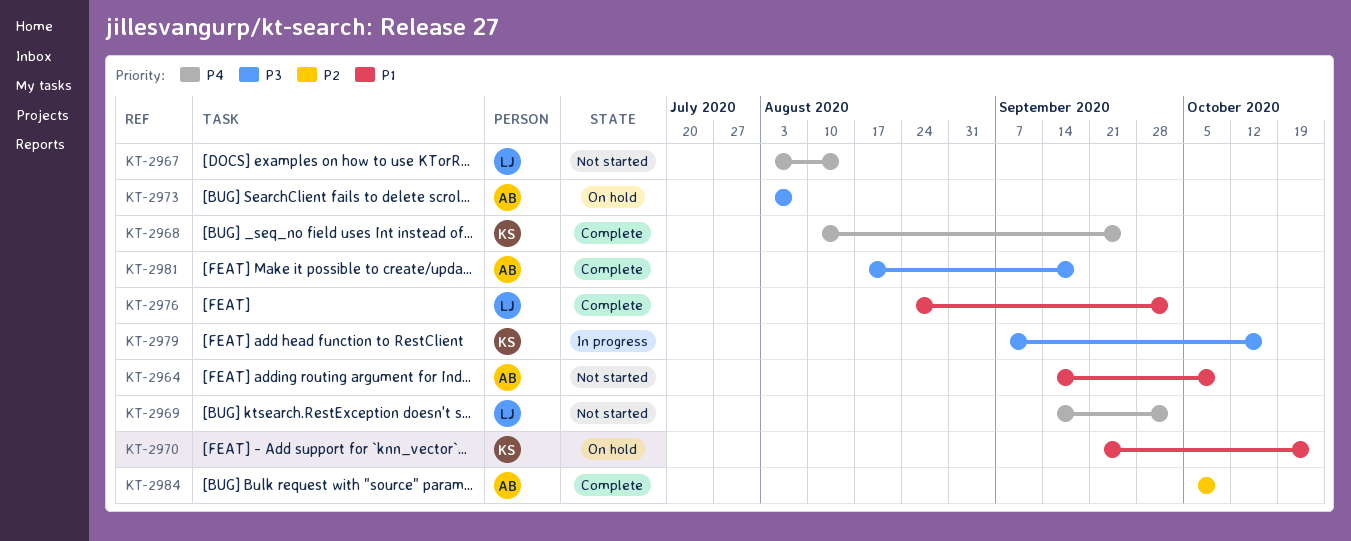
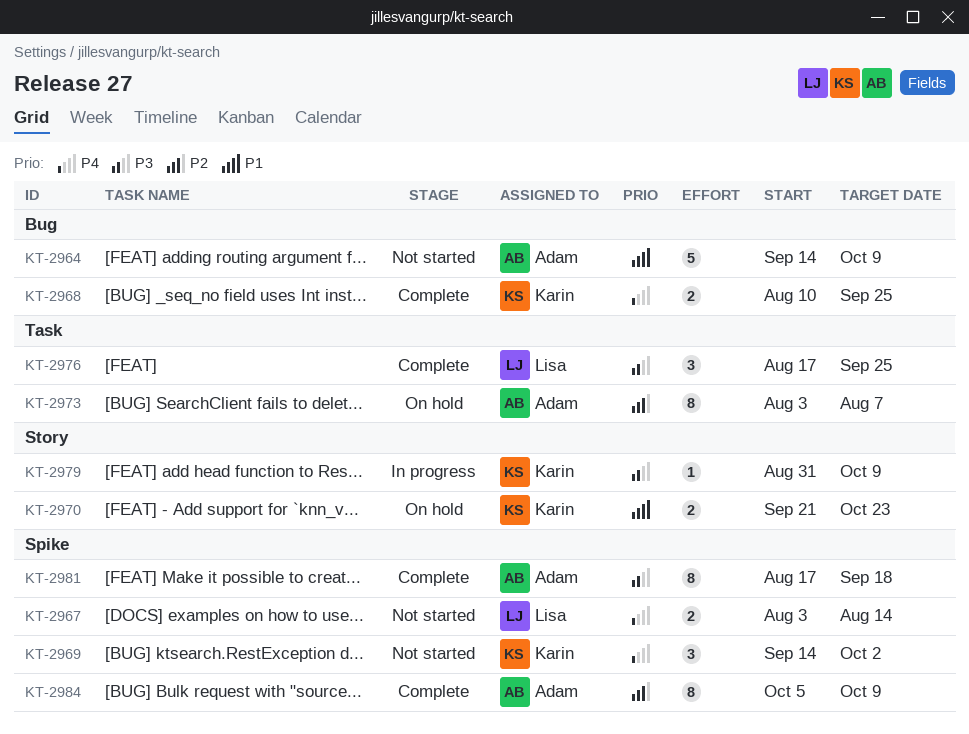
KT-2969, owner: Lisa -> Karin
KT-2973, priority: P3 -> P2
KT-2976, priority: P1 -> P3
KT-2976, start: Aug 24 -> Aug 17
KT-2976, due: Oct 2 -> Sep 25
KT-2979, start: Sep 7 -> Aug 31
KT-2979, due: Oct 16 -> Oct 9

